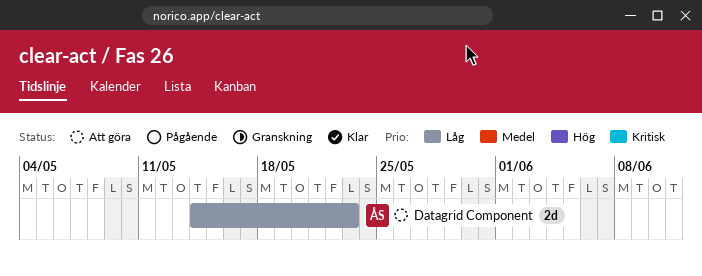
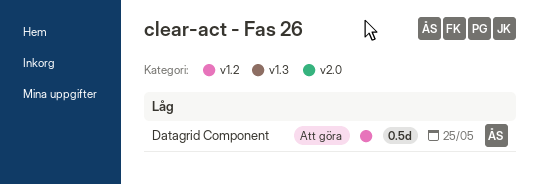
Datagrid Component, estimate: 2d -> 0.5d
Datagrid Component, due: May 23 -> May 25

